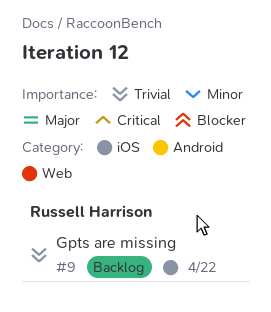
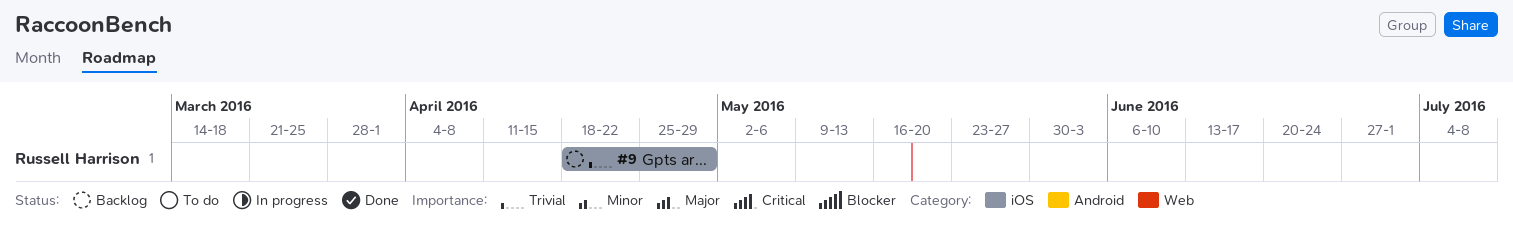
#9, due: Apr 22 -> Apr 29

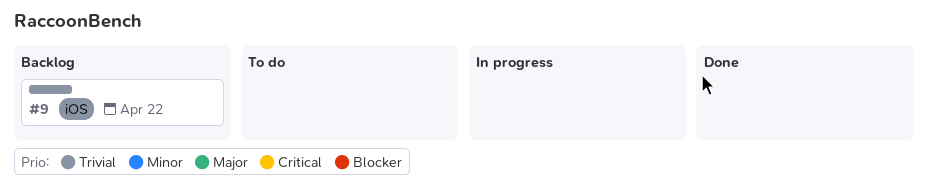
#9, due: Apr 29 -> Apr 22

